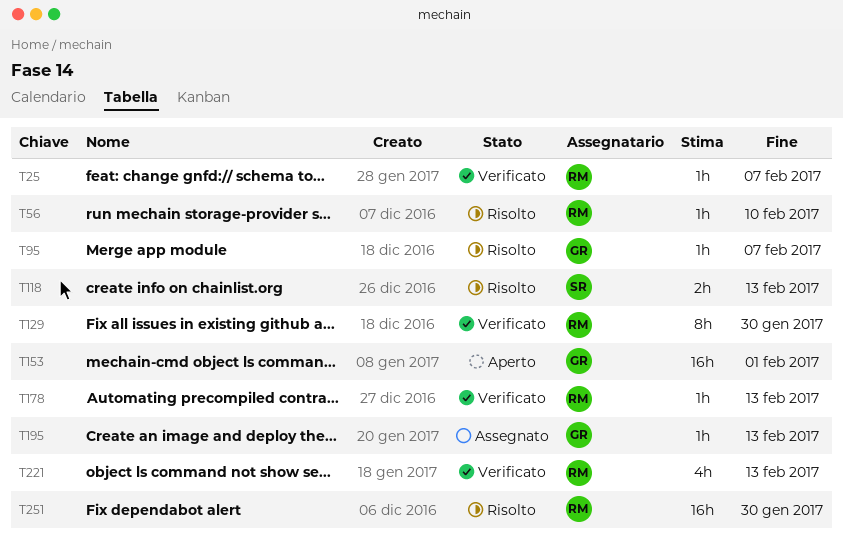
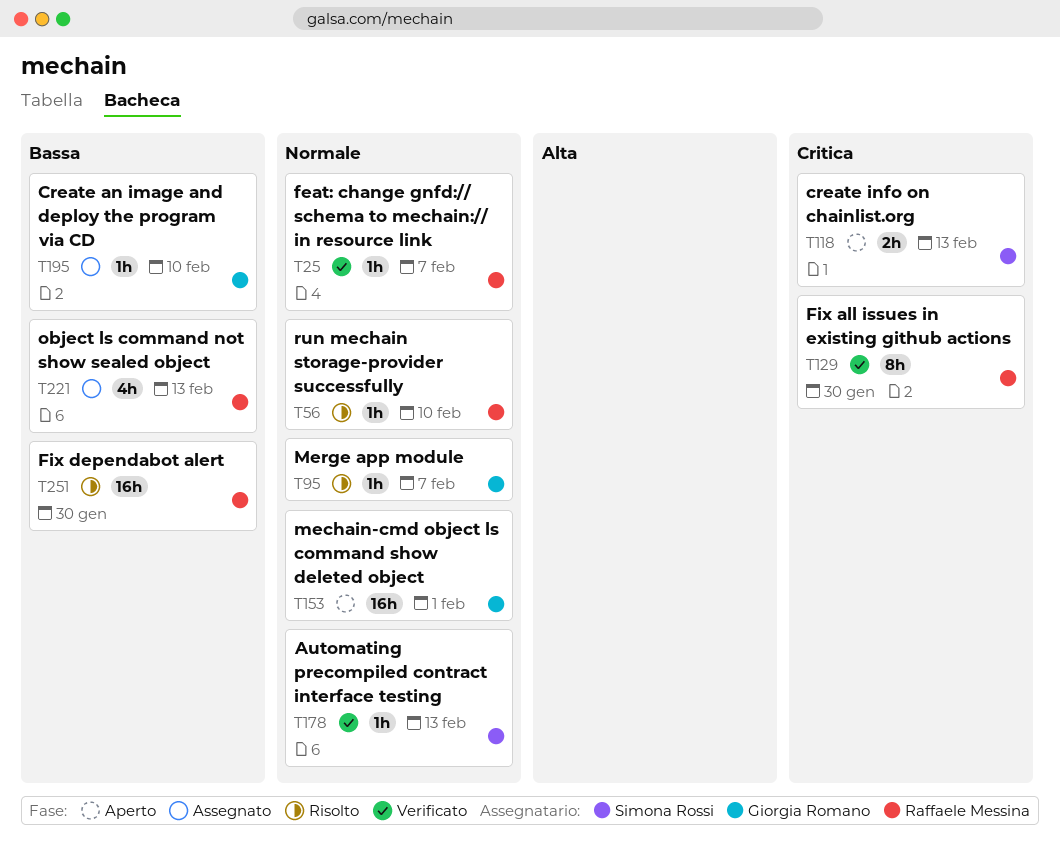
T118, status: Risolto -> Aperto
T178, owner: Raffaele Messina -> Simona Rossi
T195, due: Feb 13 -> Feb 10
T221, status: Verificato -> Assegnato

